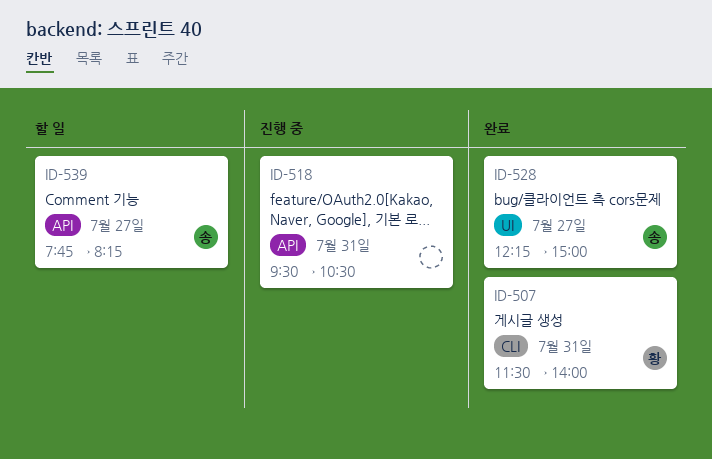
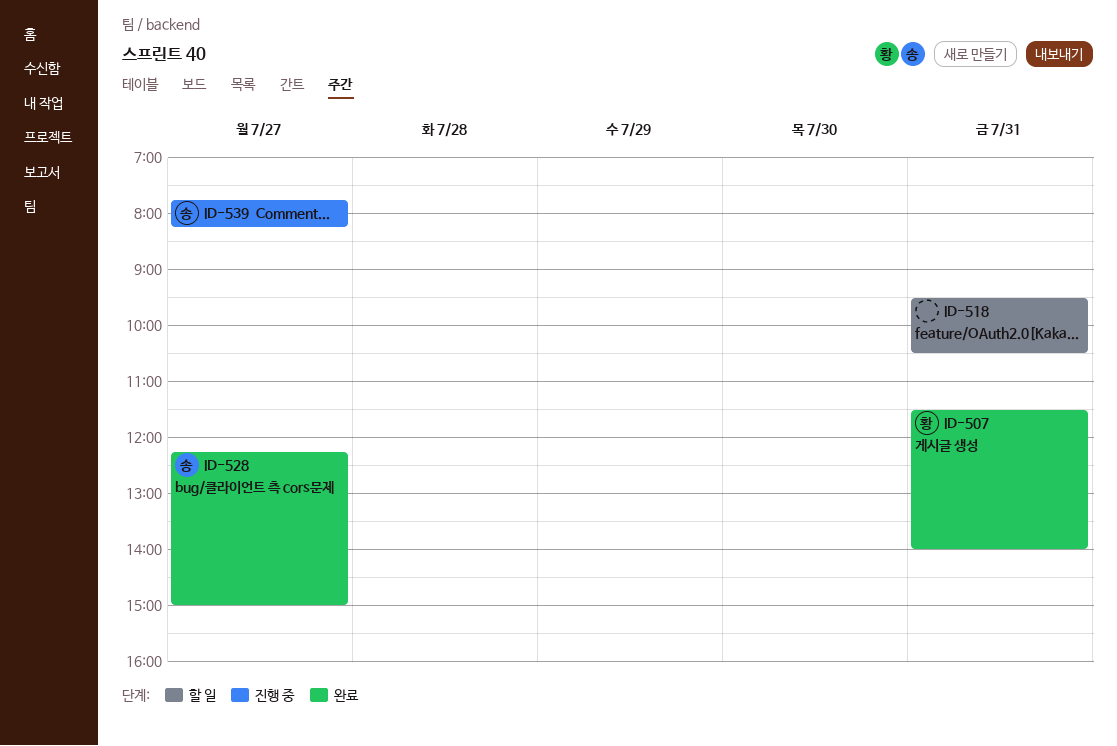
ID-518, status: 진행 중 -> 할 일
ID-539, status: 할 일 -> 진행 중

